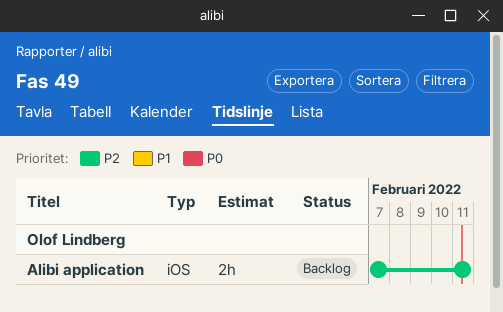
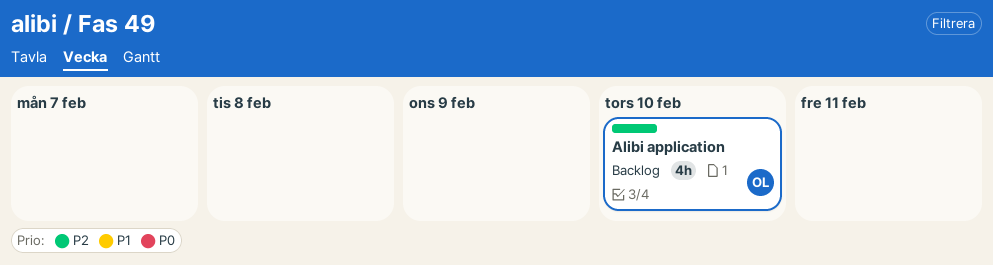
Alibi application, estimate: 2h -> 4h
Alibi application, due: Feb 11 -> Feb 10

